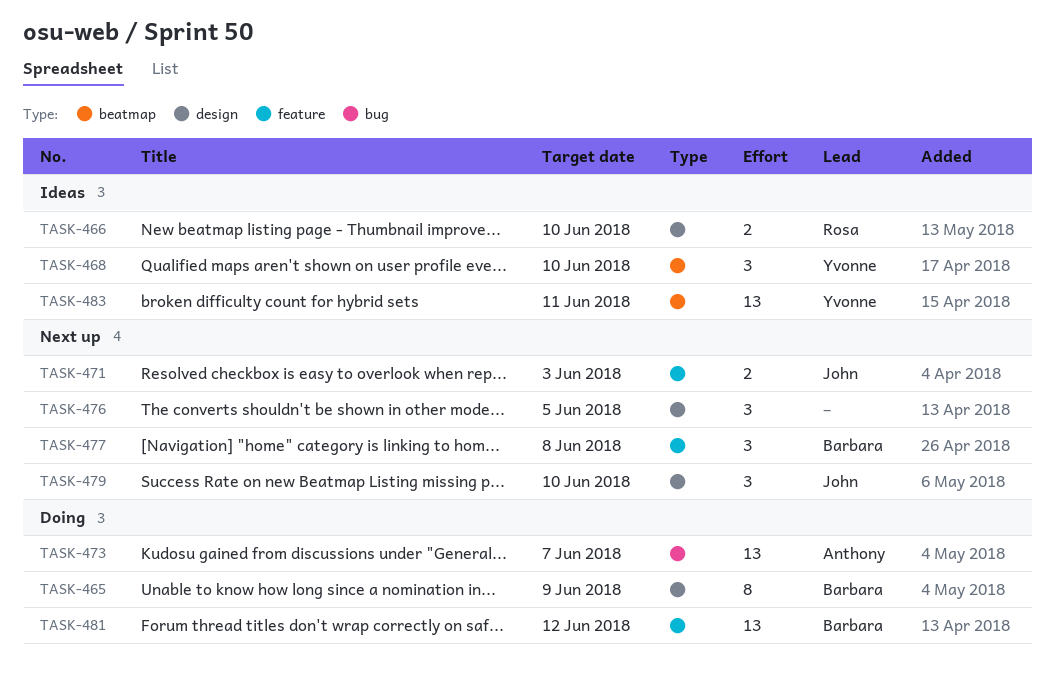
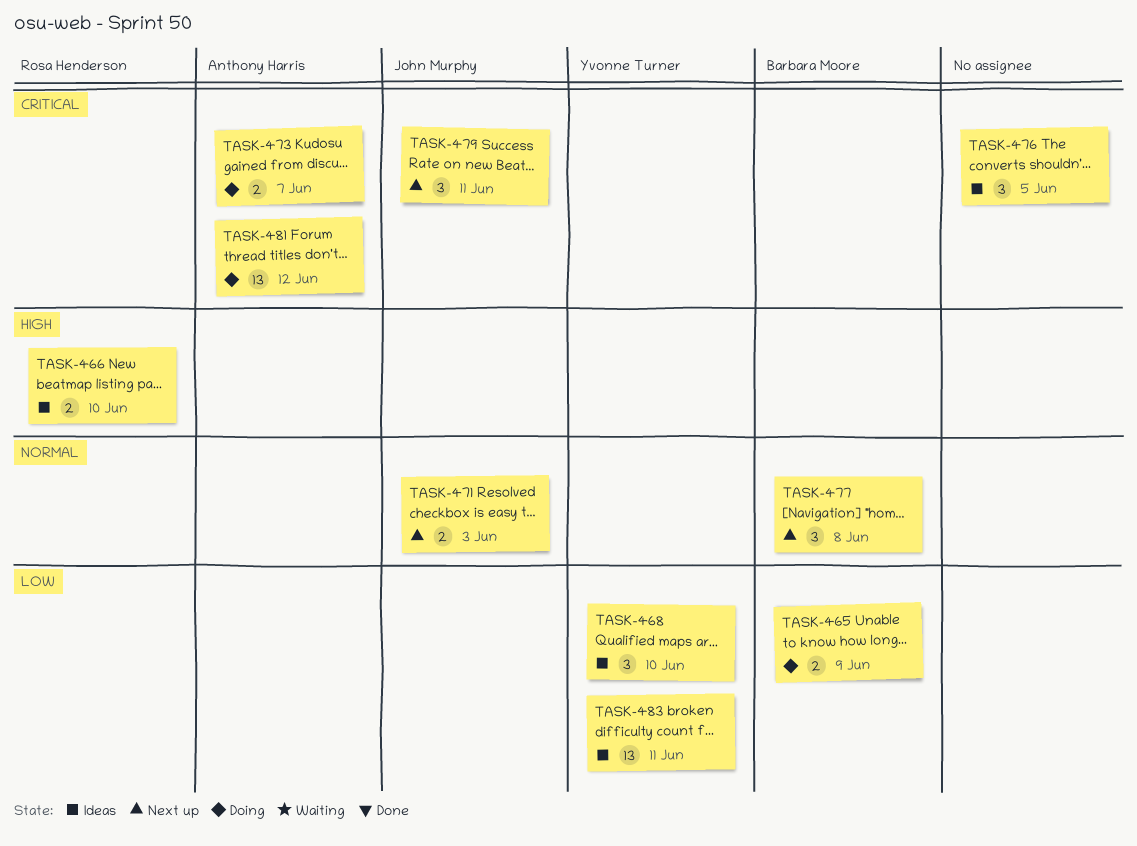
TASK-465, estimate: 8 -> 2
TASK-473, estimate: 13 -> 2
TASK-476, status: Next up -> Ideas
TASK-479, due: Jun 10 -> Jun 11
TASK-481, owner: Barbara Moore -> Anthony Harris

